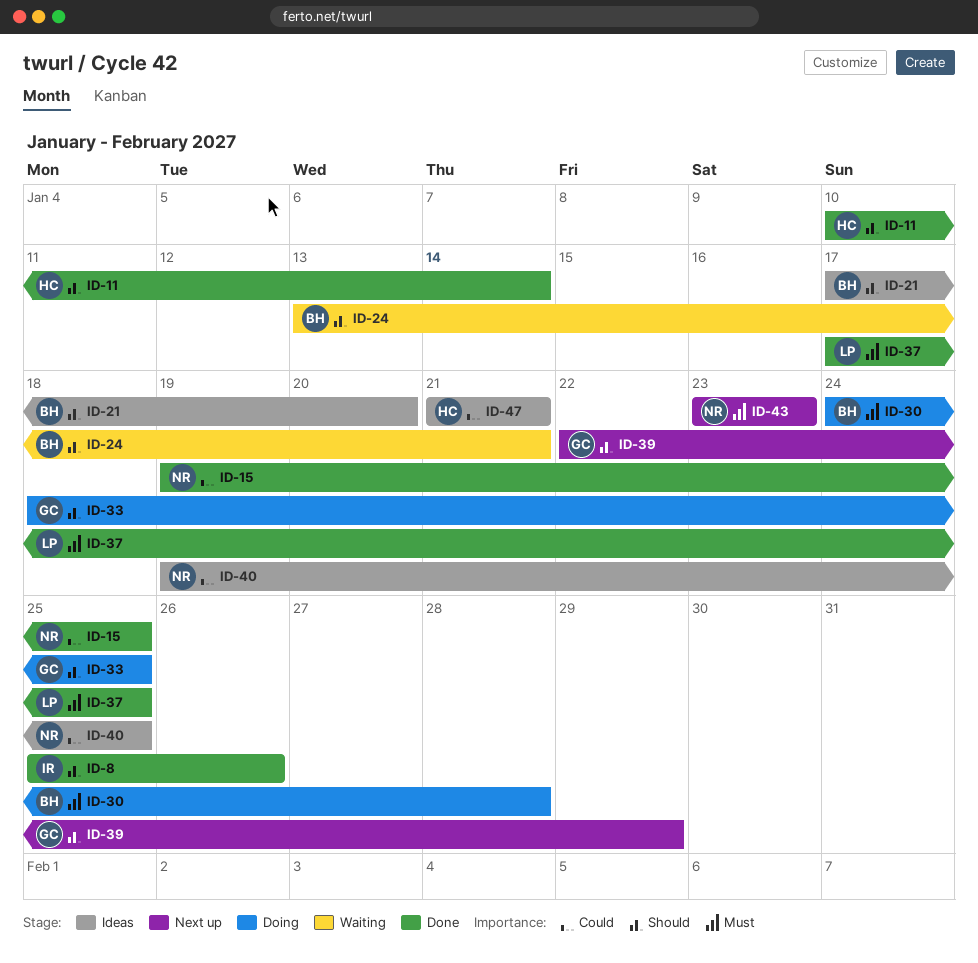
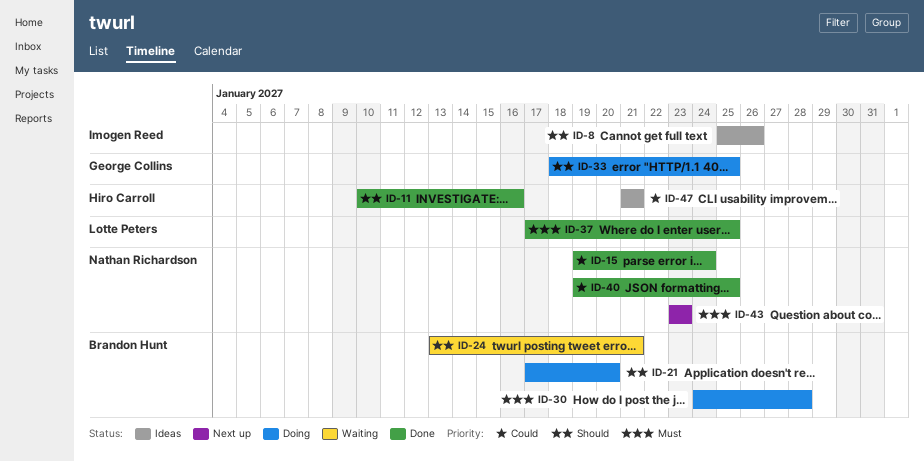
ID-8, status: Done -> Ideas
ID-11, due: Jan 14 -> Jan 16
ID-15, due: Jan 25 -> Jan 24
ID-21, status: Ideas -> Doing
ID-39: present -> none
ID-40, status: Ideas -> Done

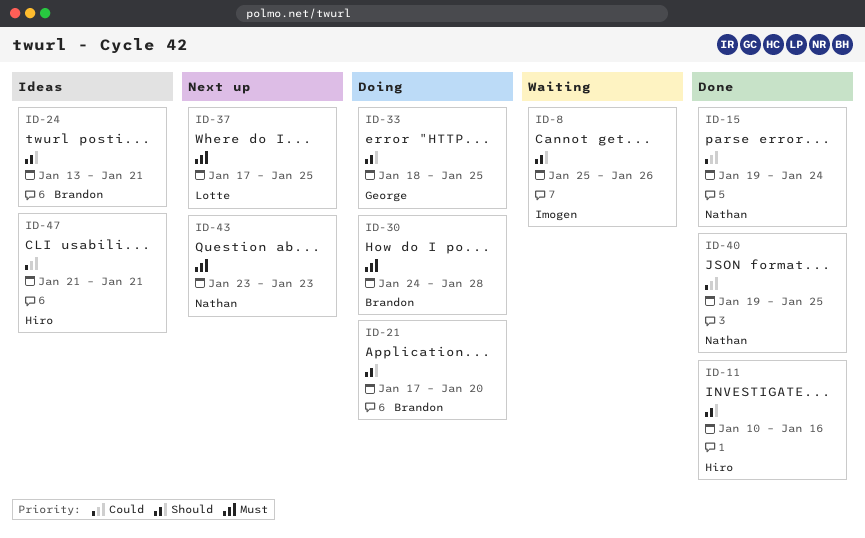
ID-8, status: Ideas -> Waiting
ID-24, status: Waiting -> Ideas
ID-37, status: Done -> Next up

